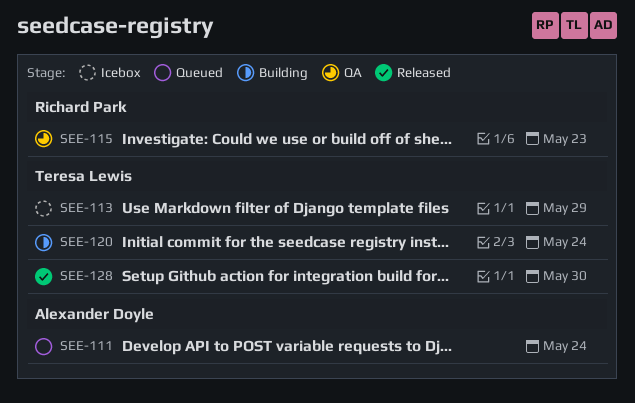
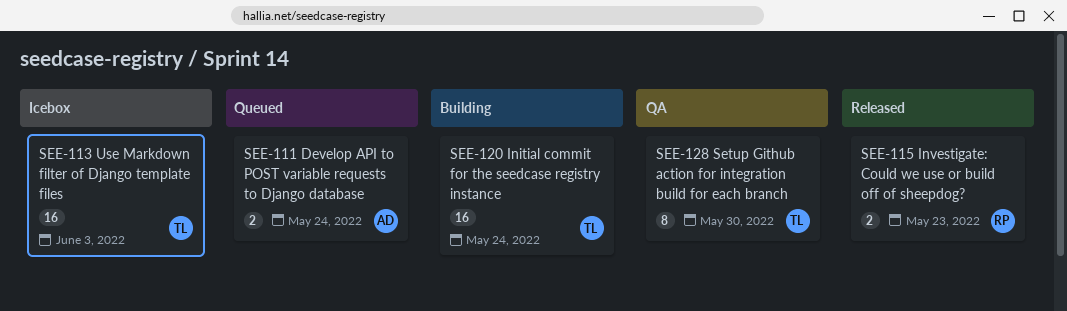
SEE-113, due: May 29 -> Jun 3
SEE-115, status: QA -> Released
SEE-128, status: Released -> QA

